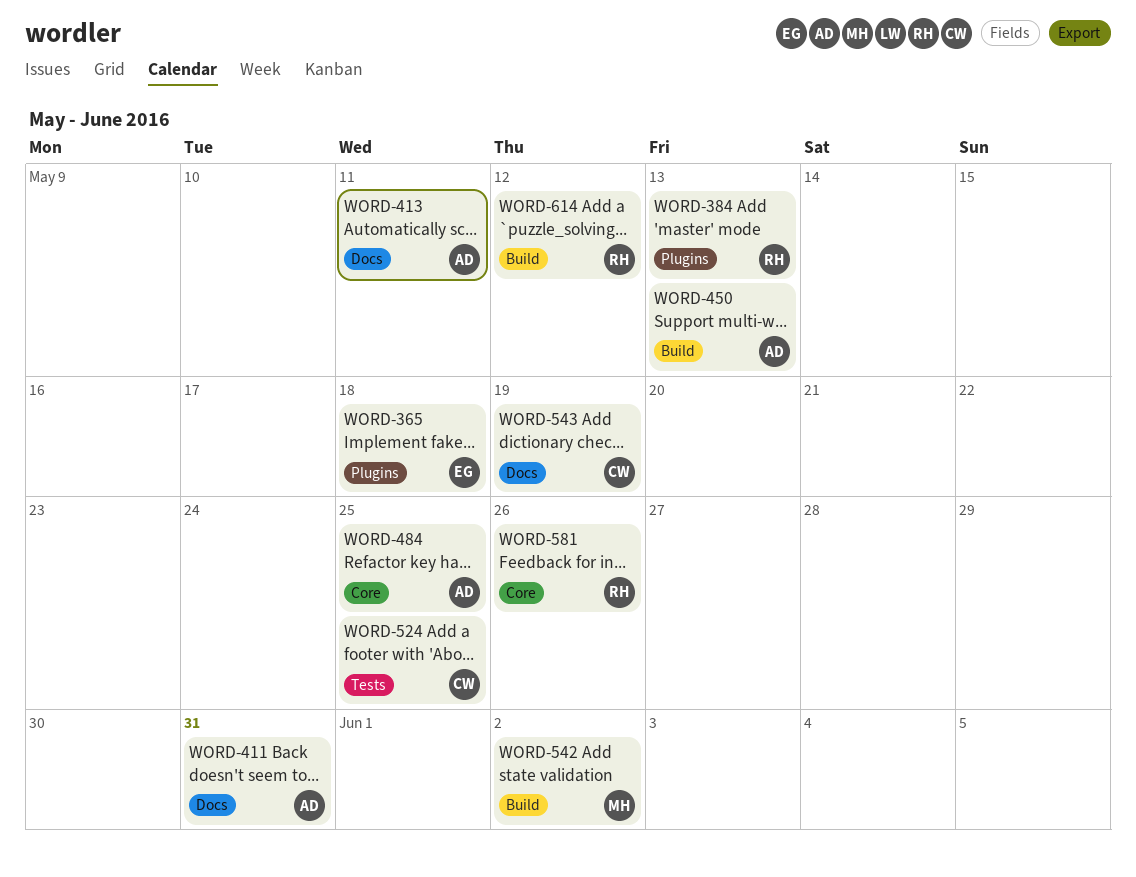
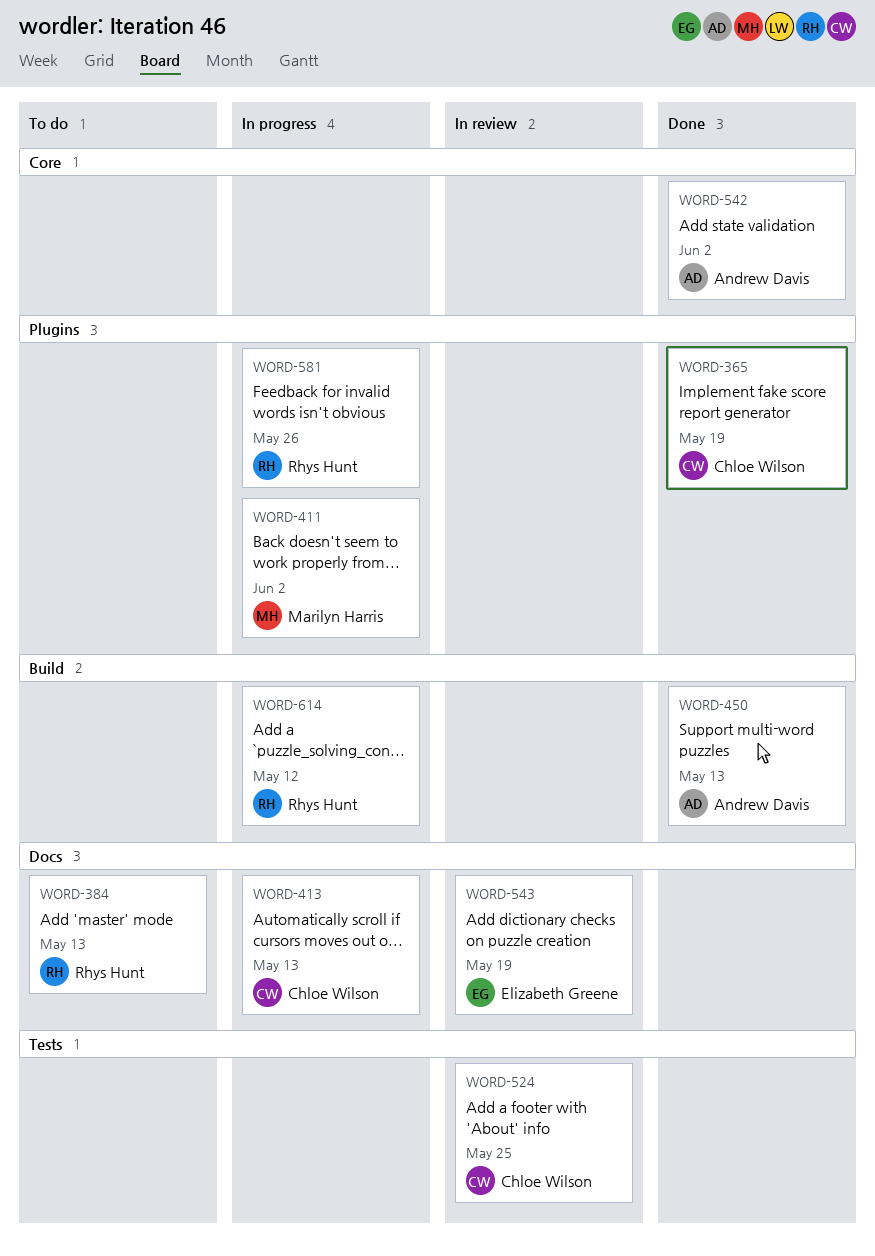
WORD-365, owner: Elizabeth Greene -> Chloe Wilson
WORD-365, due: May 18 -> May 19
WORD-384, label: Plugins -> Docs
WORD-411, owner: Andrew Davis -> Marilyn Harris
WORD-411, label: Docs -> Plugins
WORD-411, due: May 31 -> Jun 2
WORD-413, owner: Andrew Davis -> Chloe Wilson
WORD-413, due: May 11 -> May 13
WORD-484: present -> none
WORD-542, owner: Marilyn Harris -> Andrew Davis
WORD-542, label: Build -> Core
WORD-543, owner: Chloe Wilson -> Elizabeth Greene
WORD-581, label: Core -> Plugins

